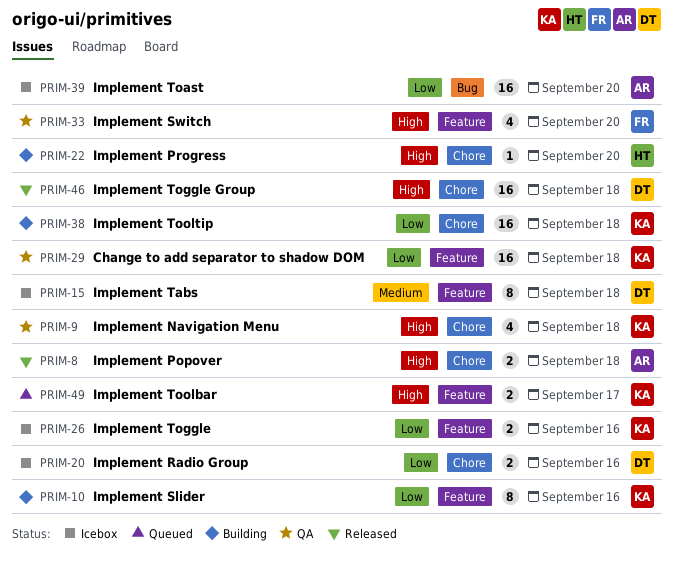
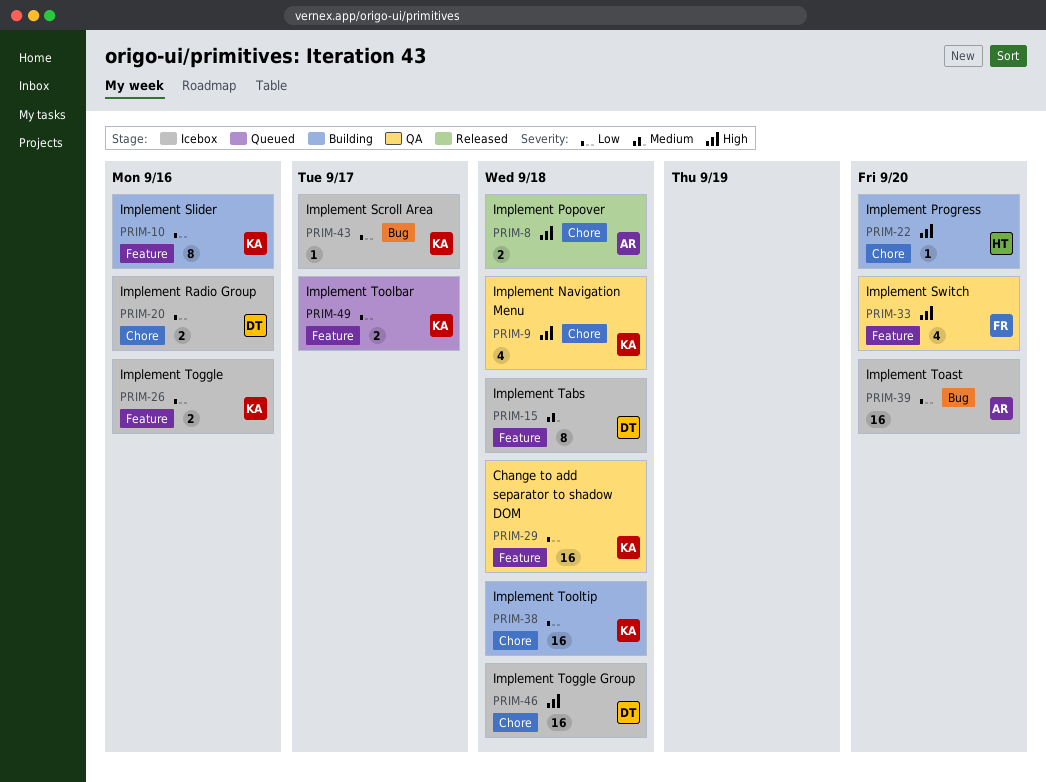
PRIM-43: none -> present
PRIM-46, status: Released -> Icebox
PRIM-49, priority: High -> Low

